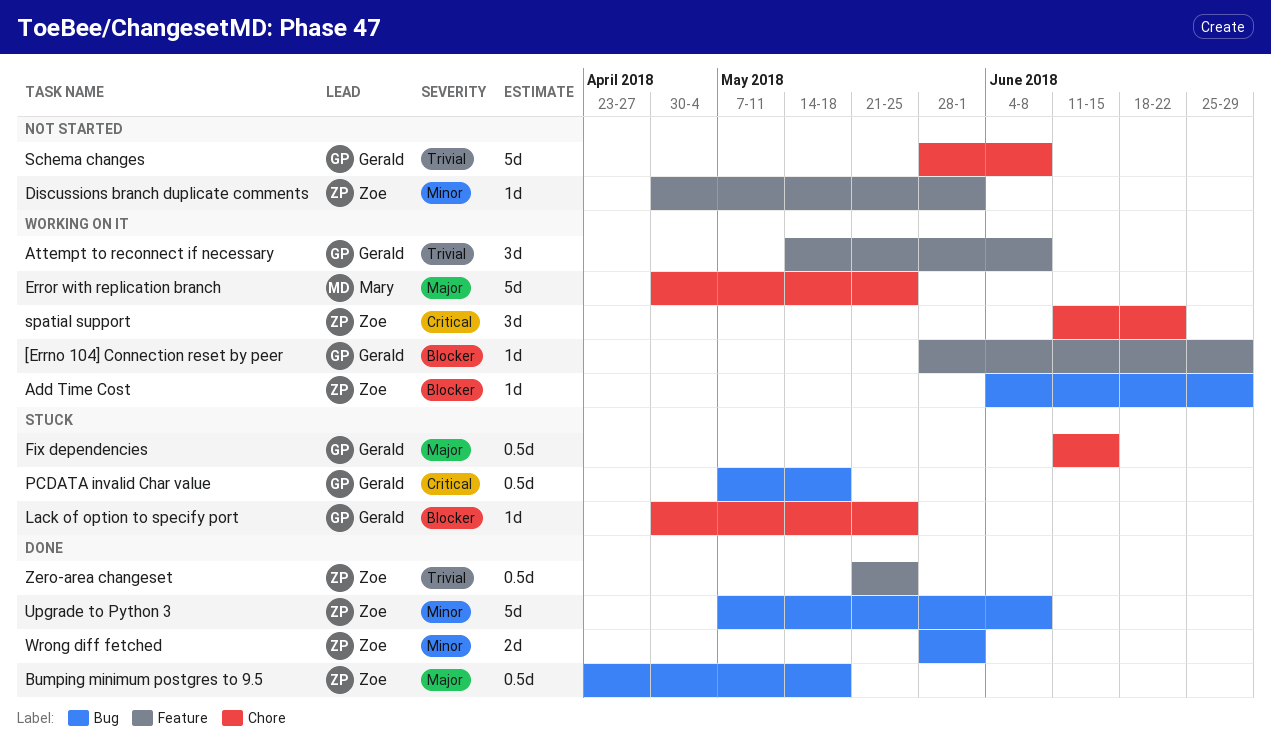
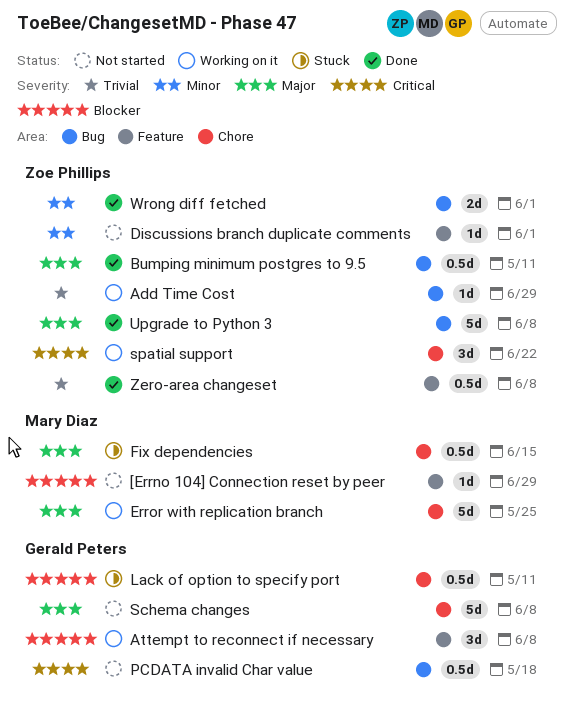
[Errno 104] Connection reset by peer, status: Working on it -> Not started
[Errno 104] Connection reset by peer, owner: Gerald Peters -> Mary Diaz
Add Time Cost, priority: Blocker -> Trivial
Attempt to reconnect if necessary, priority: Trivial -> Blocker
Bumping minimum postgres to 9.5, due: May 18 -> May 11
Fix dependencies, owner: Gerald Peters -> Mary Diaz
Lack of option to specify port, estimate: 1d -> 0.5d
Lack of option to specify port, due: May 25 -> May 11
PCDATA invalid Char value, status: Stuck -> Not started
Schema changes, priority: Trivial -> Major
Upgrade to Python 3, priority: Minor -> Major
Zero-area changeset, due: May 25 -> Jun 8

